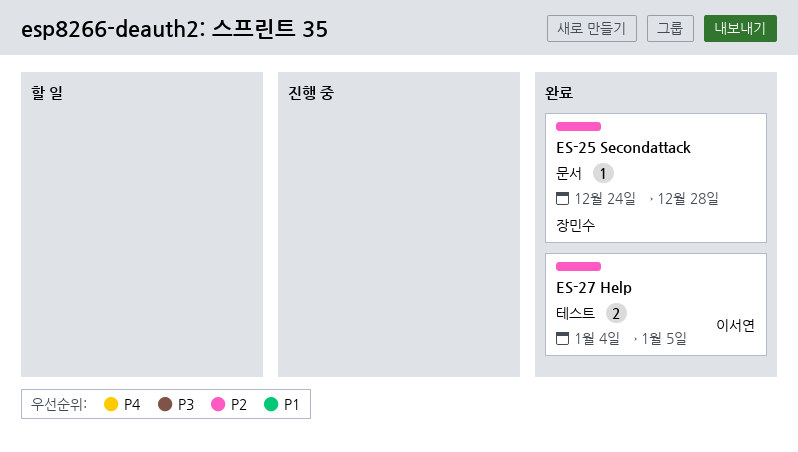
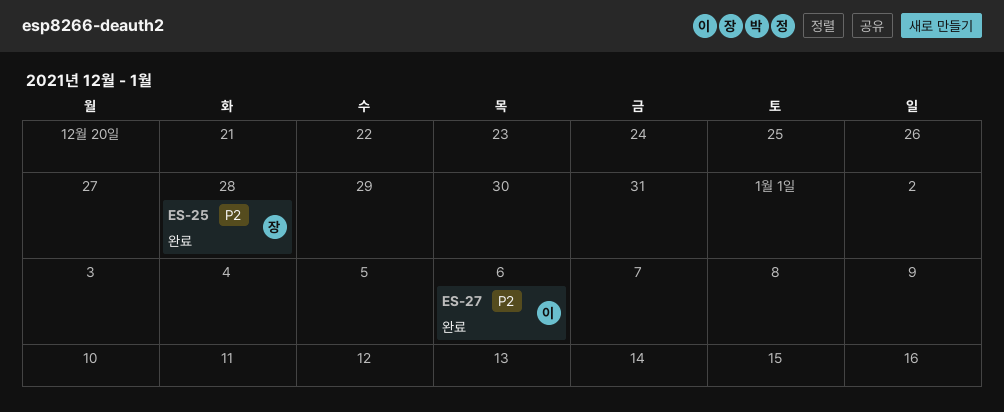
ES-27, due: Jan 5 -> Jan 6

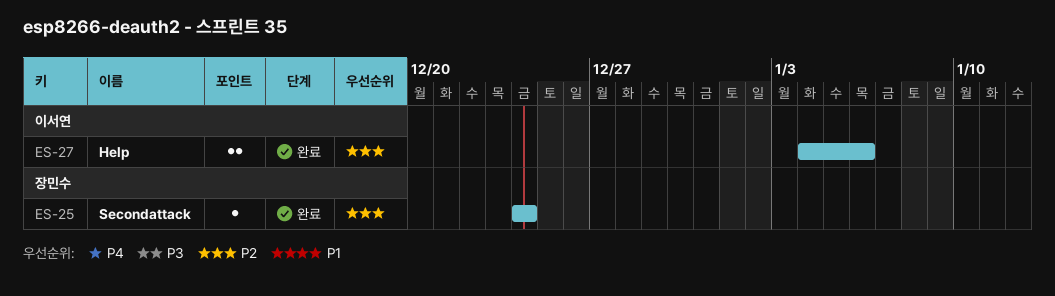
ES-25, due: Dec 28 -> Dec 24

